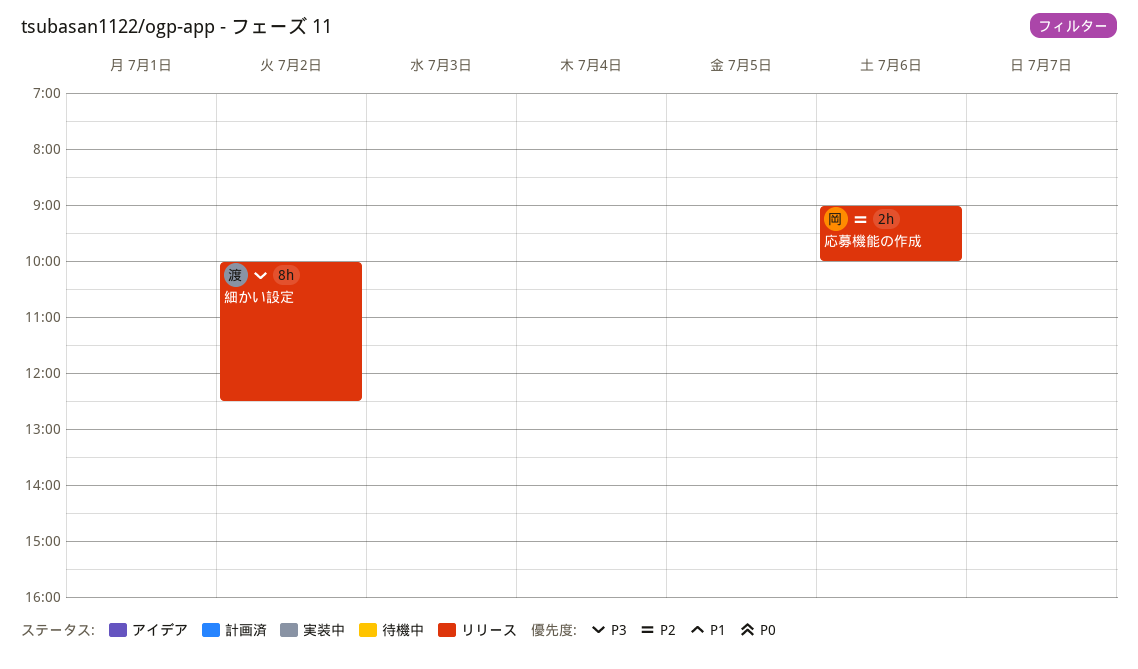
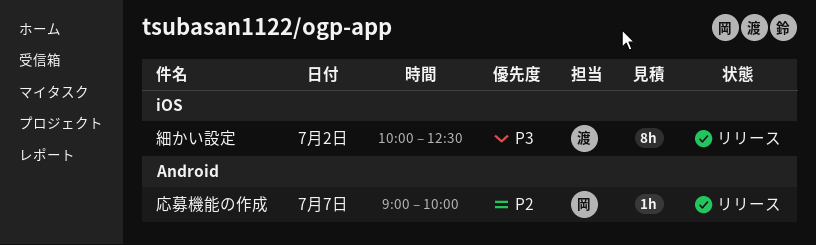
応募機能の作成, estimate: 2h -> 1h
応募機能の作成, day: Jul 6 -> Jul 7

